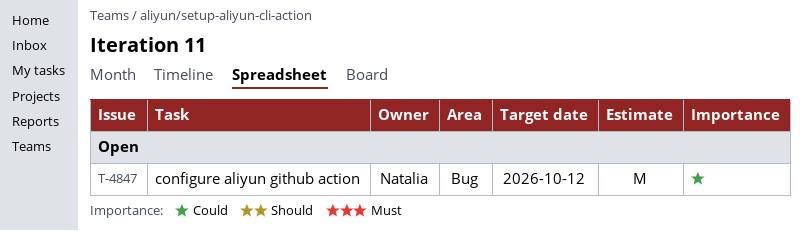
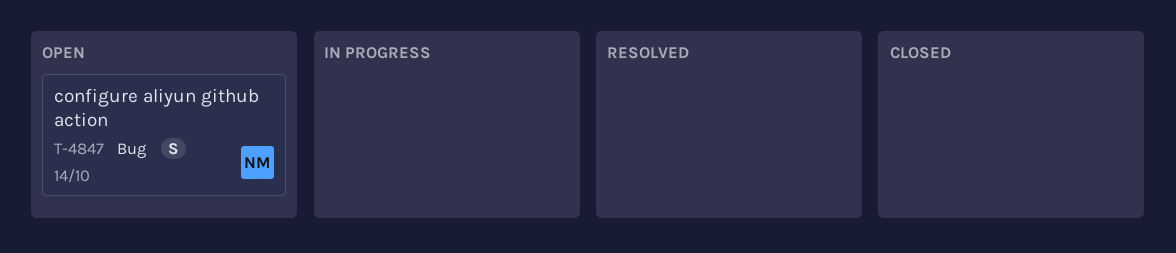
T-4847, estimate: M -> S
T-4847, due: Oct 12 -> Oct 14

